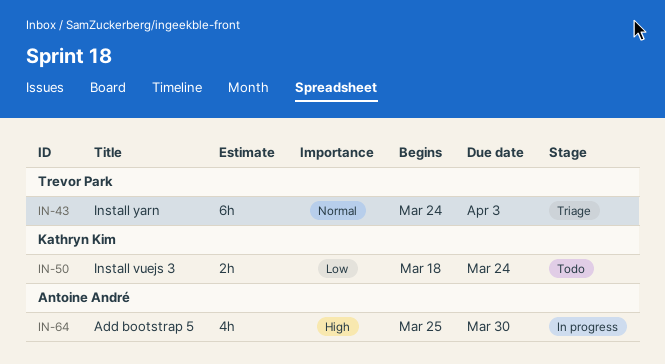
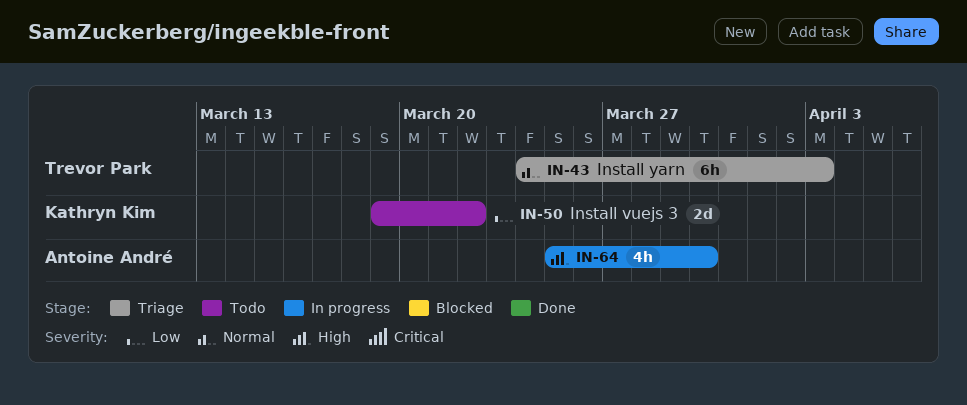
IN-50, estimate: 2h -> 2d
IN-50, start: Mar 18 -> Mar 19
IN-50, due: Mar 24 -> Mar 22

